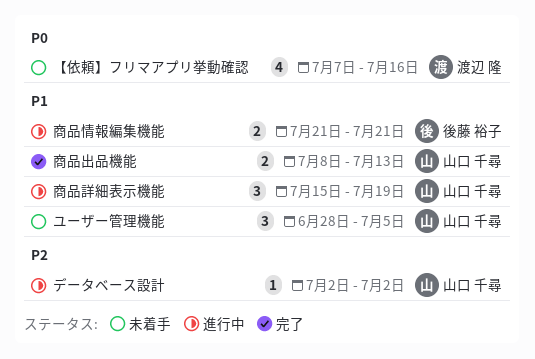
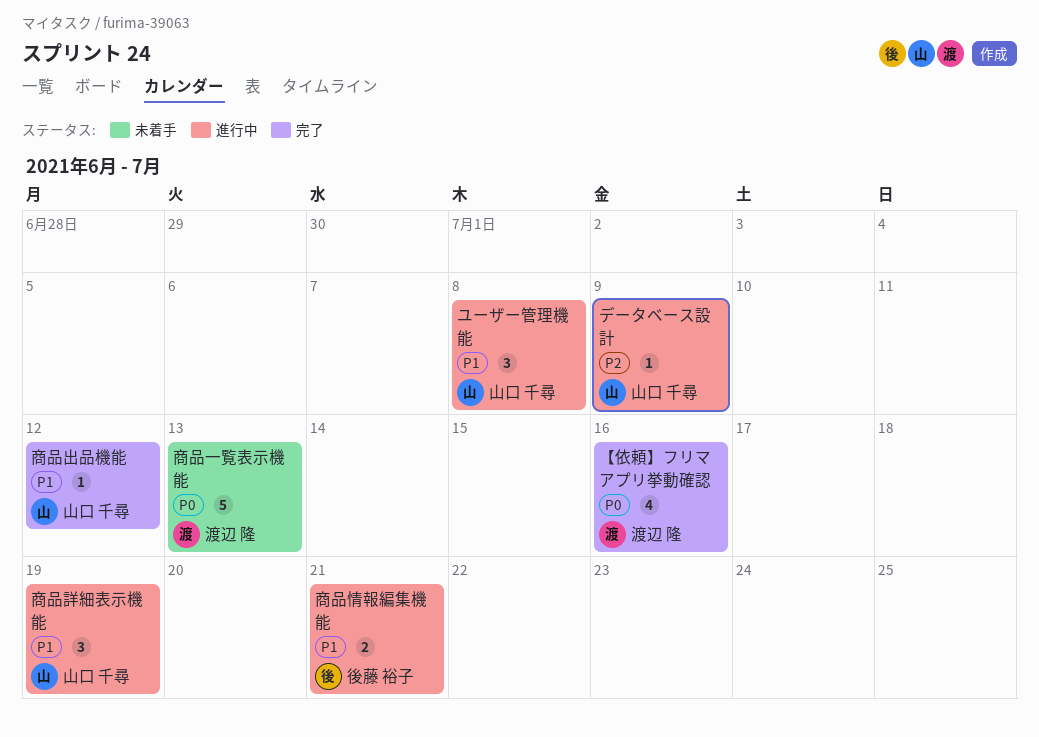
【依頼】フリマアプリ挙動確認, status: 未着手 -> 完了
データベース設計, due: Jul 2 -> Jul 9
ユーザー管理機能, status: 未着手 -> 進行中
ユーザー管理機能, due: Jul 5 -> Jul 8
商品一覧表示機能: none -> present
商品出品機能, estimate: 2 -> 1
商品出品機能, due: Jul 13 -> Jul 12

